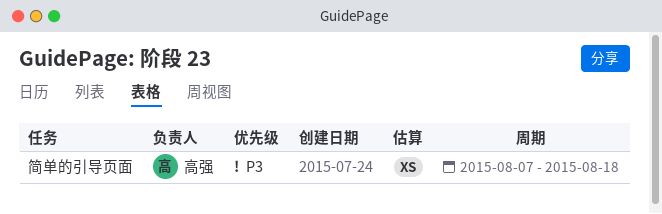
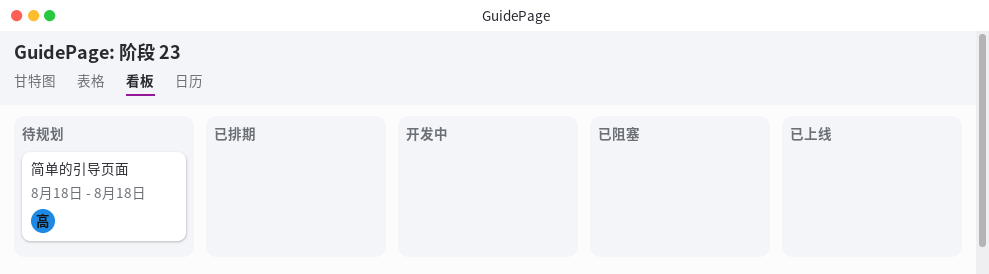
简单的引导页面, start: Aug 7 -> Aug 18

